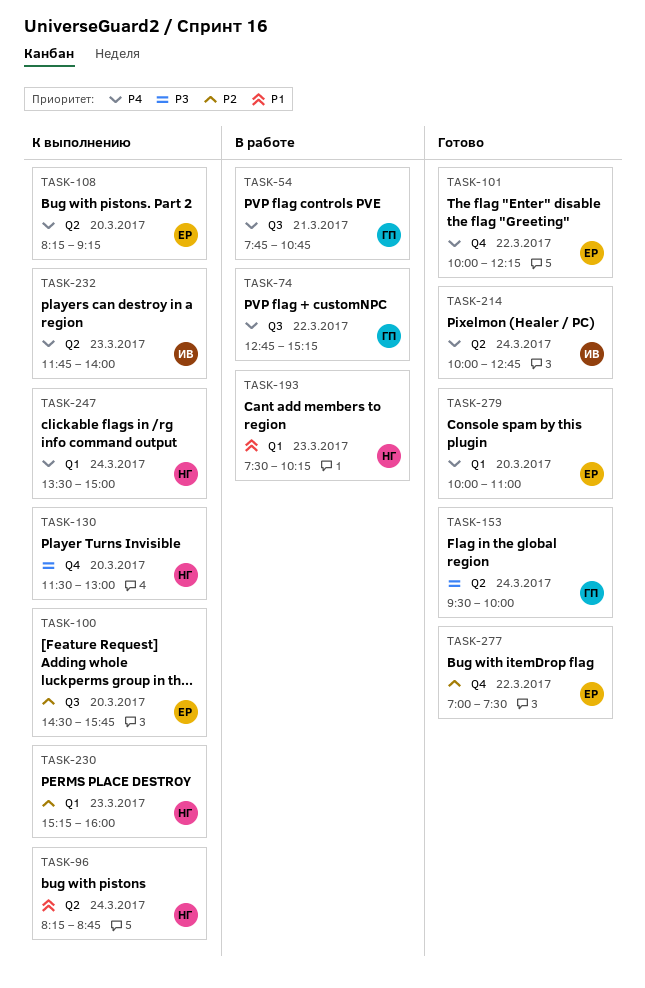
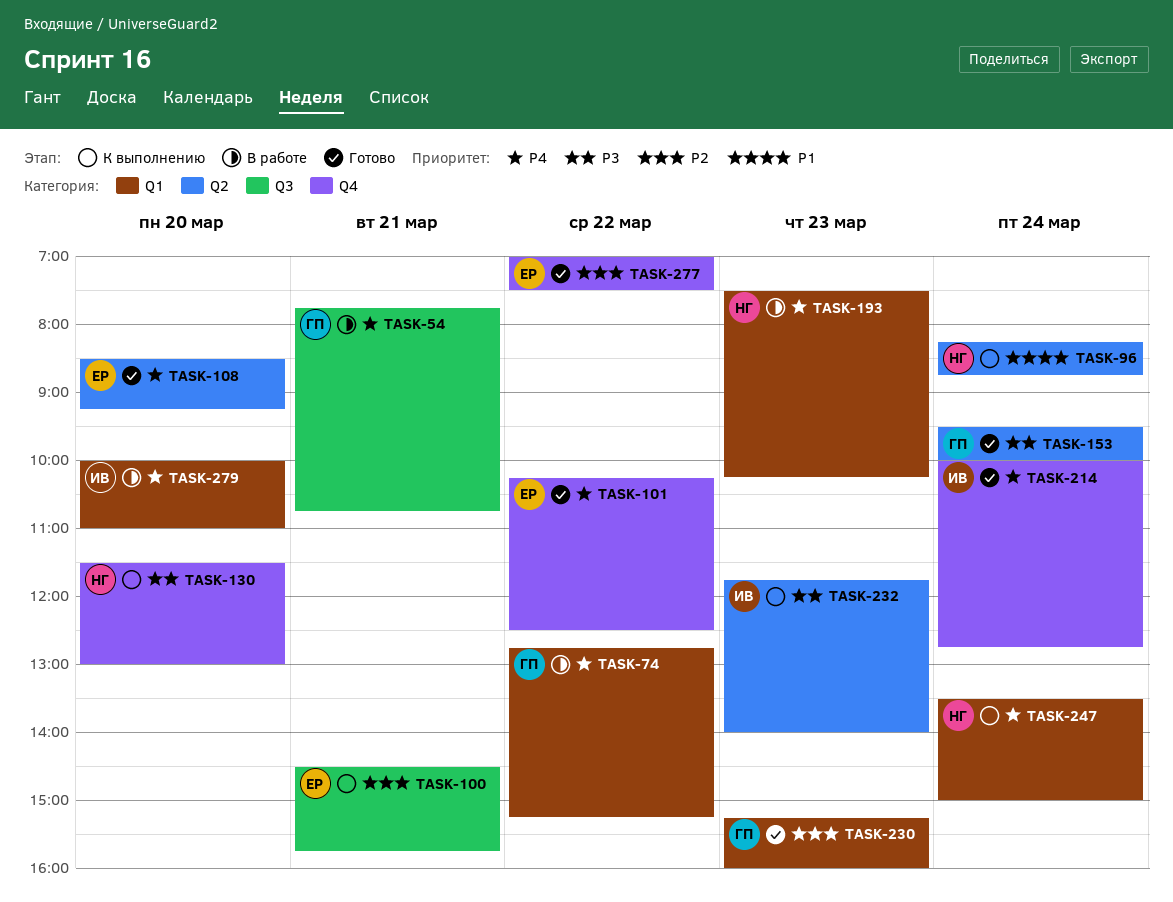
TASK-74, label: Q3 -> Q1
TASK-100, day: Mar 20 -> Mar 21
TASK-101, begins: 10:00 -> 10:15
TASK-101, ends: 12:15 -> 12:30
TASK-108, status: К выполнению -> Готово
TASK-108, begins: 08:15 -> 08:30
TASK-193, priority: P1 -> P4
TASK-214, label: Q2 -> Q4
TASK-230, status: К выполнению -> Готово
TASK-230, owner: НГ -> ГП
TASK-232, priority: P4 -> P3
TASK-279, status: Готово -> В работе
TASK-279, owner: ЕР -> ИВ

